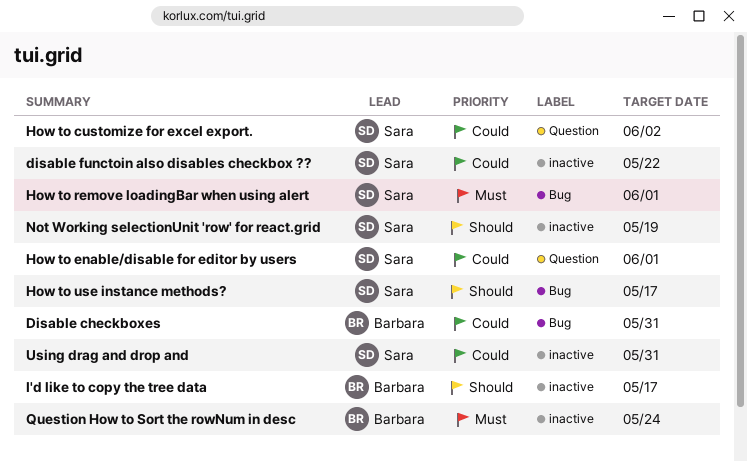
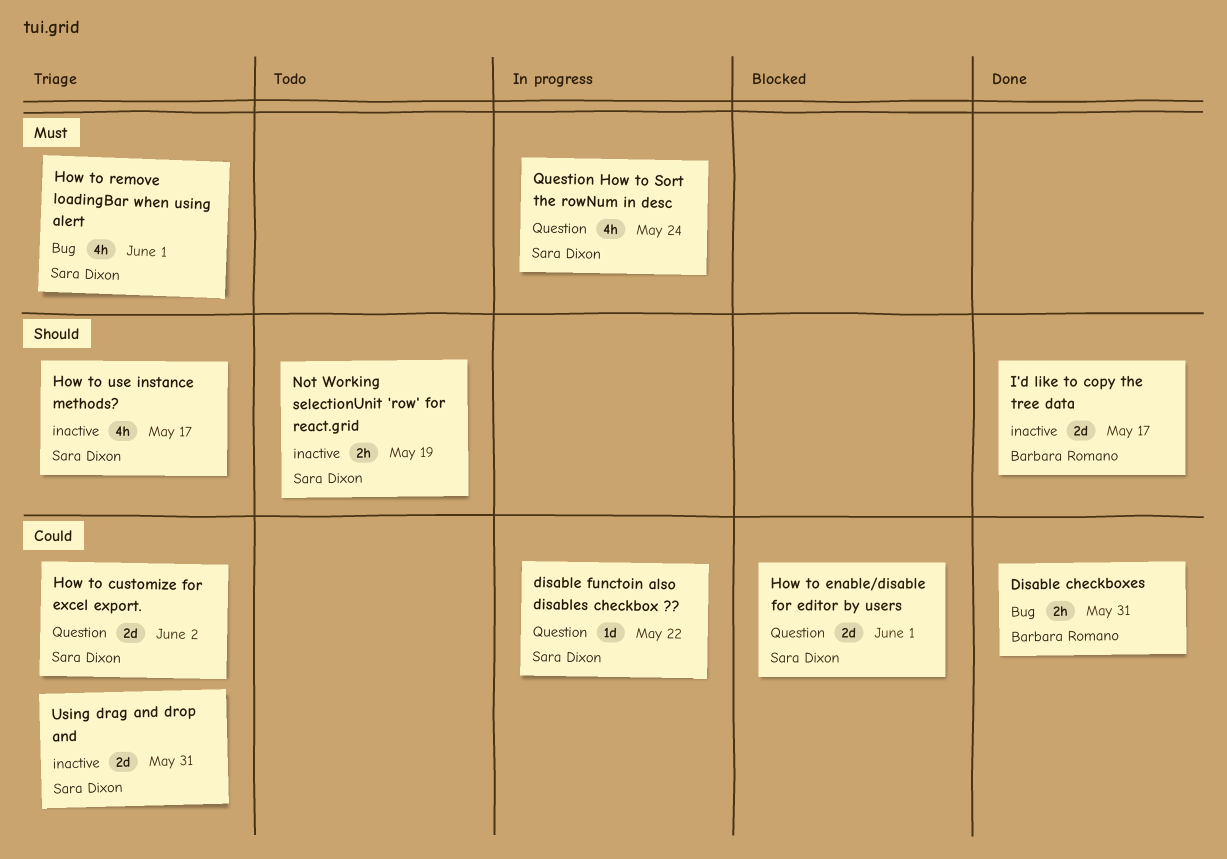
disable functoin also disables checkbox ??, label: inactive -> Question
How to use instance methods?, label: Bug -> inactive
Question How to Sort the rowNum in desc, owner: Barbara Romano -> Sara Dixon
Question How to Sort the rowNum in desc, label: inactive -> Question

